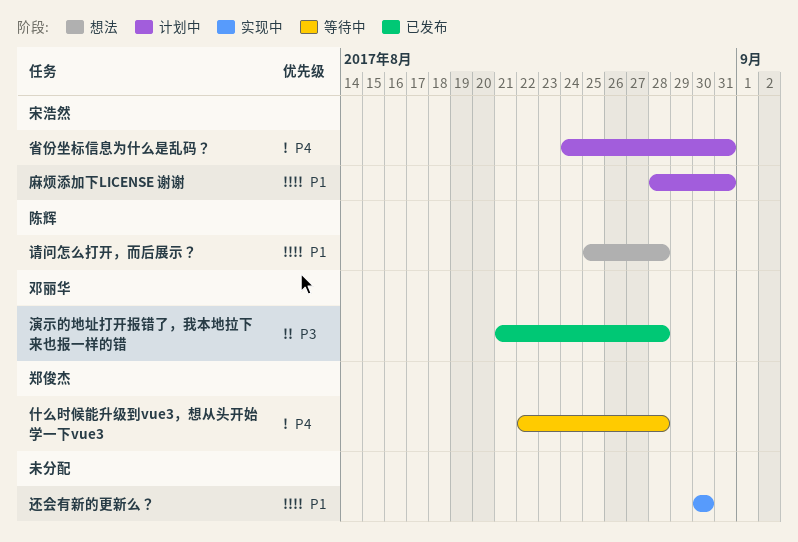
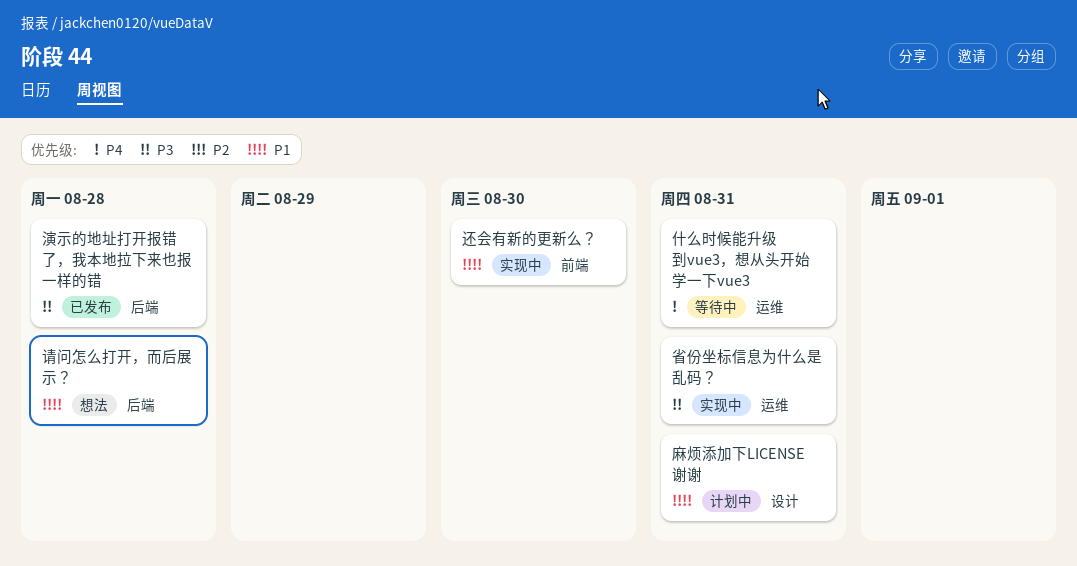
什么时候能升级到vue3，想从头开始学一下vue3, due: Aug 28 -> Aug 31
省份坐标信息为什么是乱码？, status: 计划中 -> 实现中
省份坐标信息为什么是乱码？, priority: P4 -> P3

